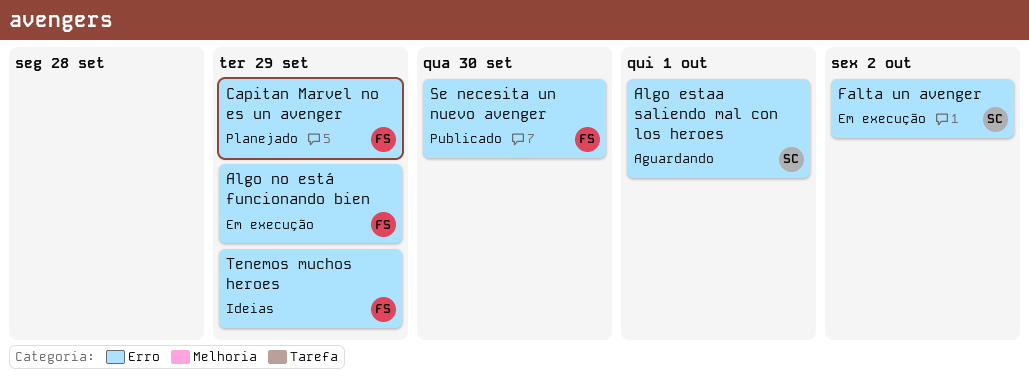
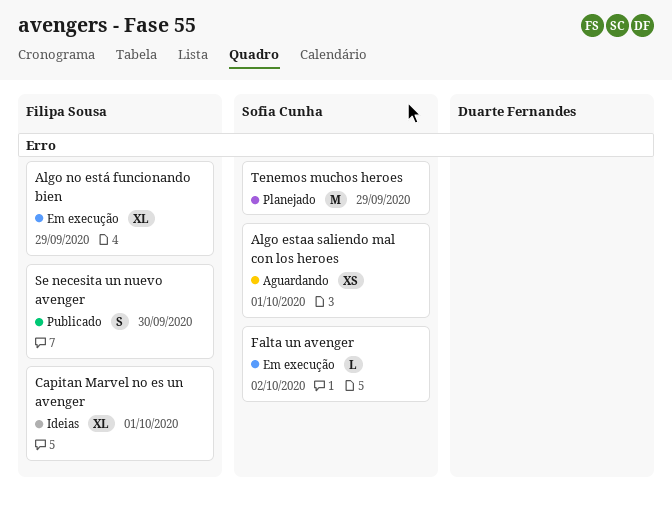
Capitan Marvel no es un avenger, status: Planejado -> Ideias
Capitan Marvel no es un avenger, due: Sep 29 -> Oct 1
Tenemos muchos heroes, status: Ideias -> Planejado
Tenemos muchos heroes, owner: Filipa Sousa -> Sofia Cunha

